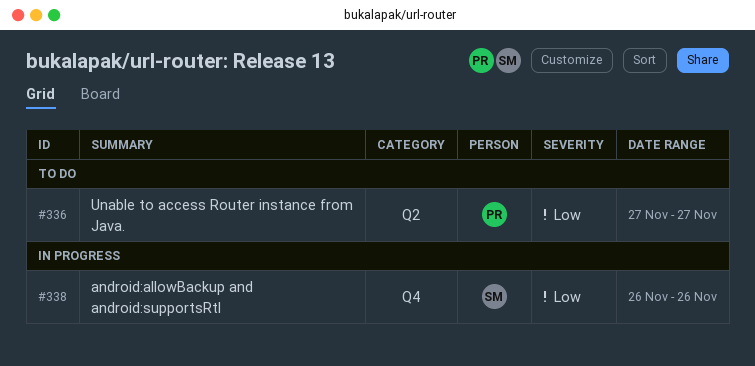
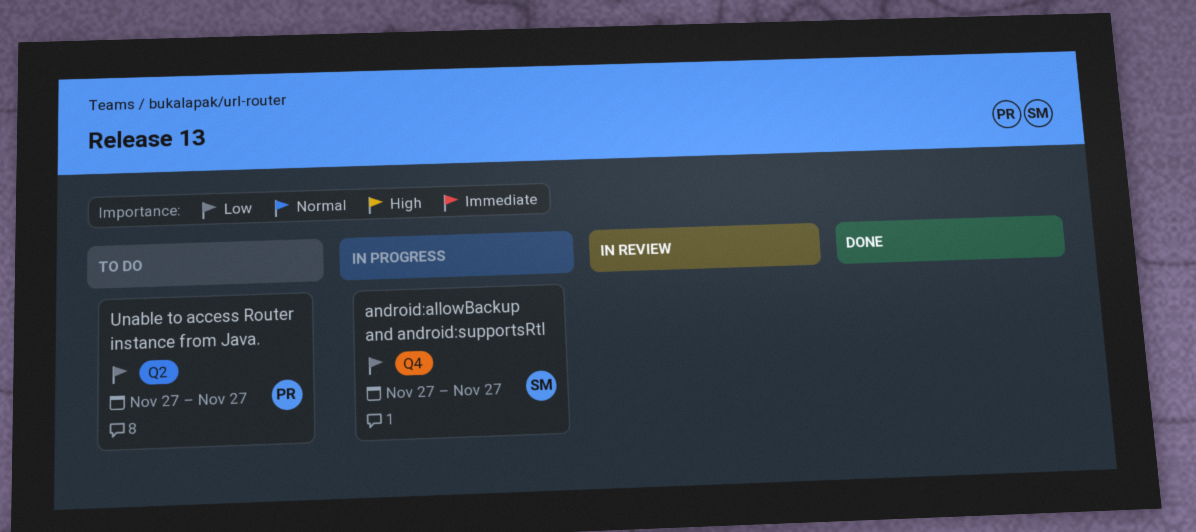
android:allowBackup and android:supportsRtl, start: Nov 26 -> Nov 27
android:allowBackup and android:supportsRtl, due: Nov 26 -> Nov 27

